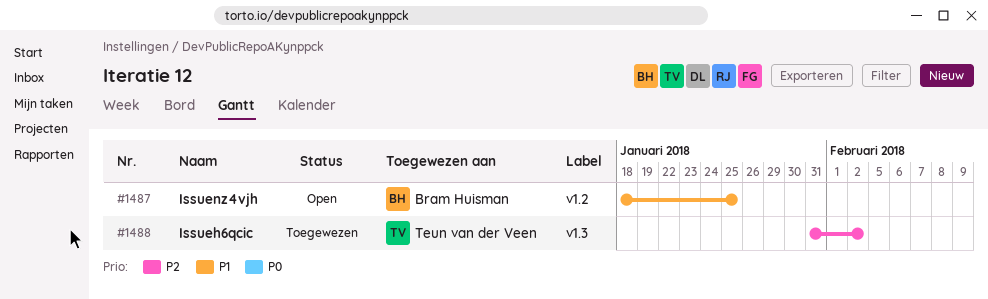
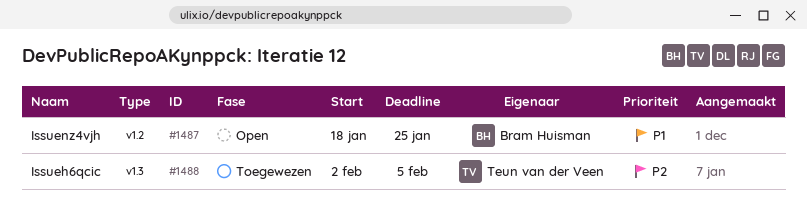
#1488, start: Jan 31 -> Feb 2
#1488, due: Feb 2 -> Feb 5

